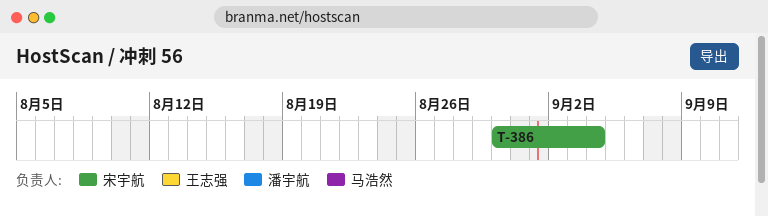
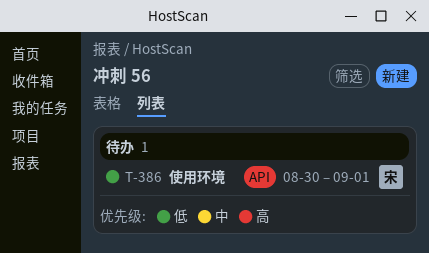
T-386, due: Sep 4 -> Sep 1

